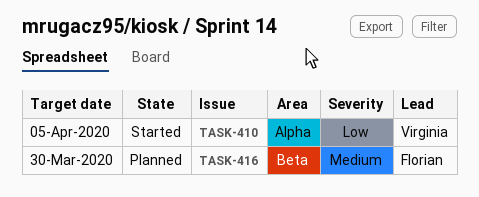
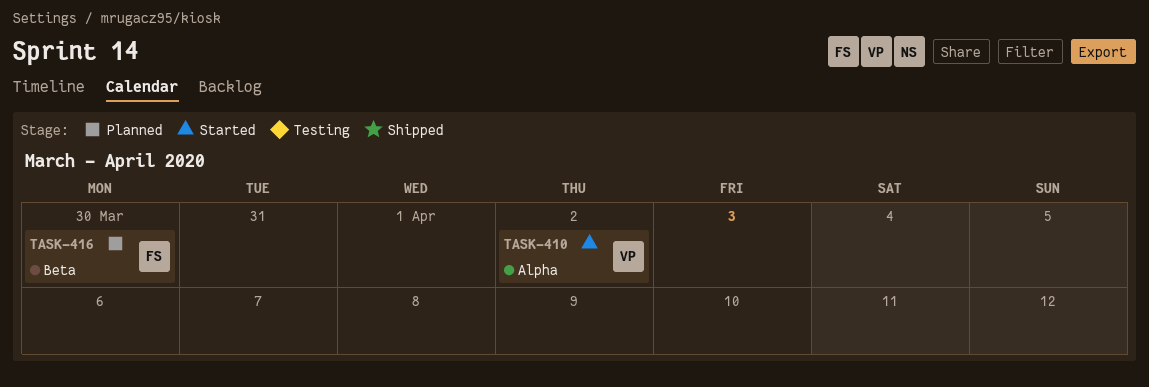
TASK-410, due: Apr 5 -> Apr 2

